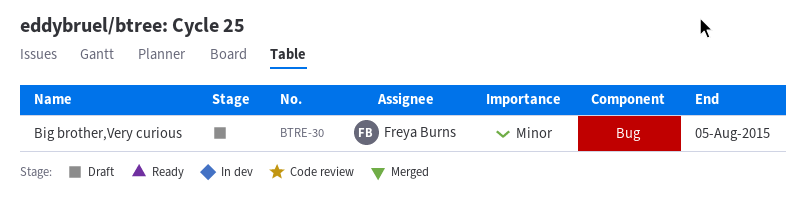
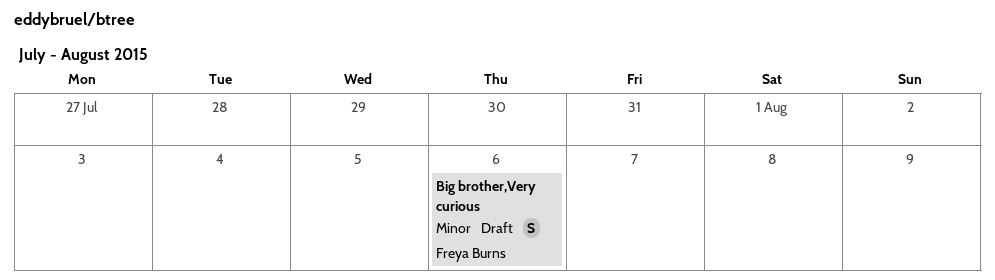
Big brother,Very curious, due: Aug 5 -> Aug 6

